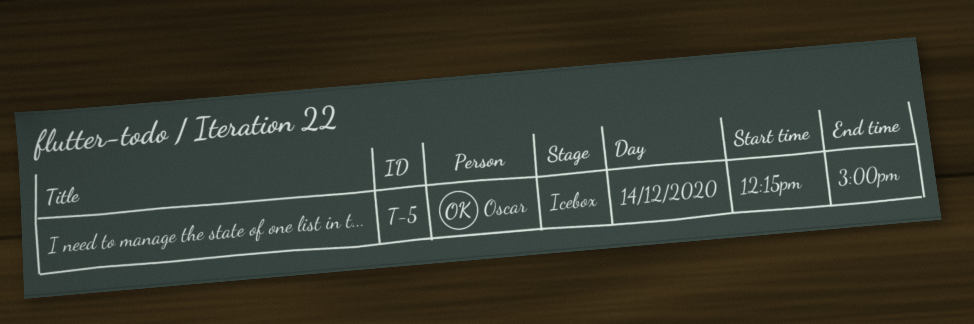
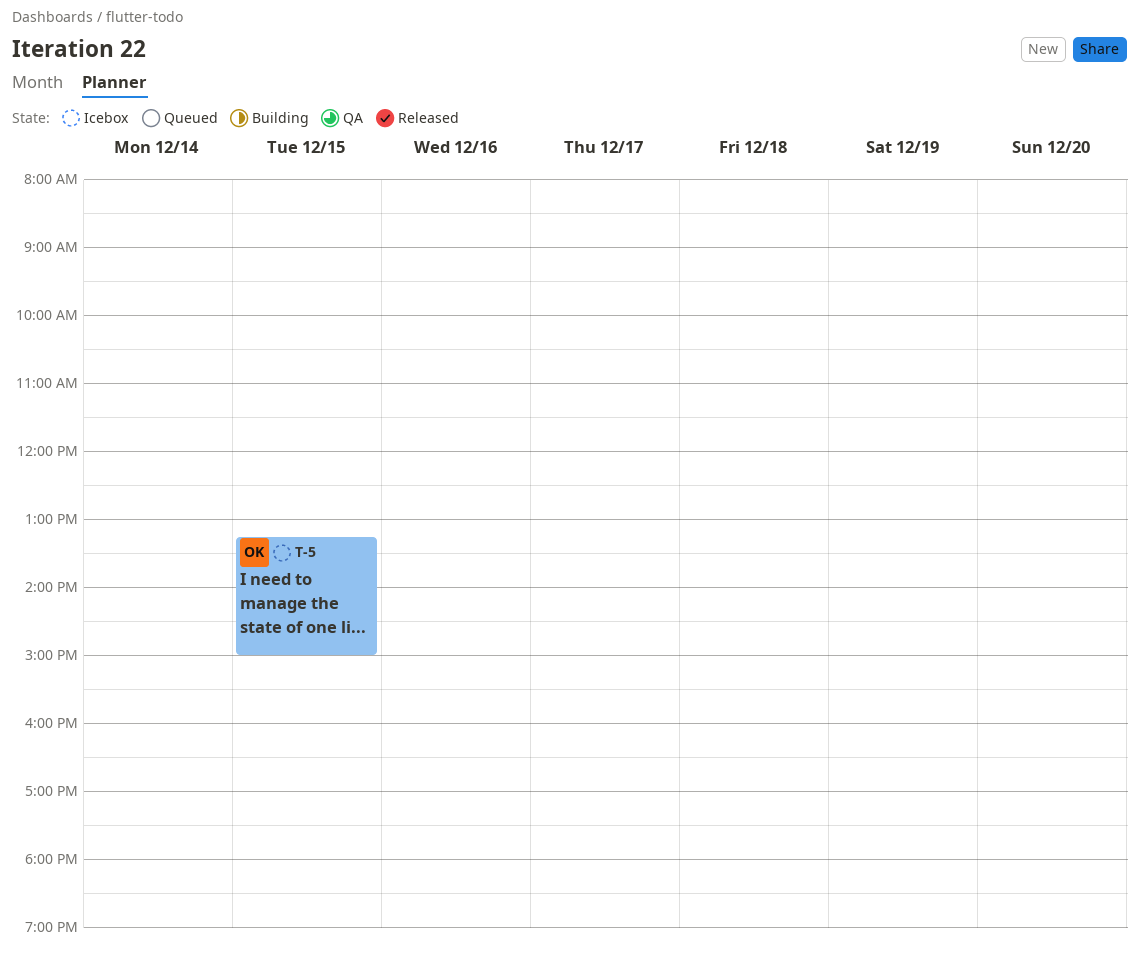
T-5, day: Dec 14 -> Dec 15
T-5, begins: 12:15 -> 13:15

